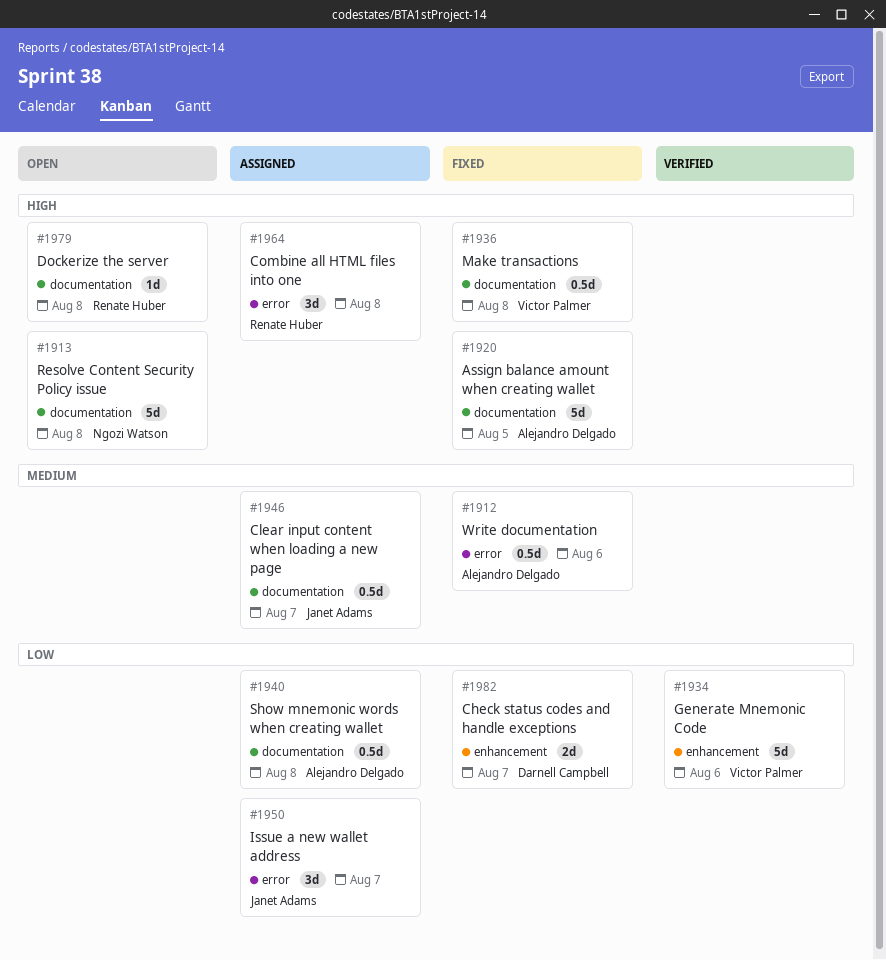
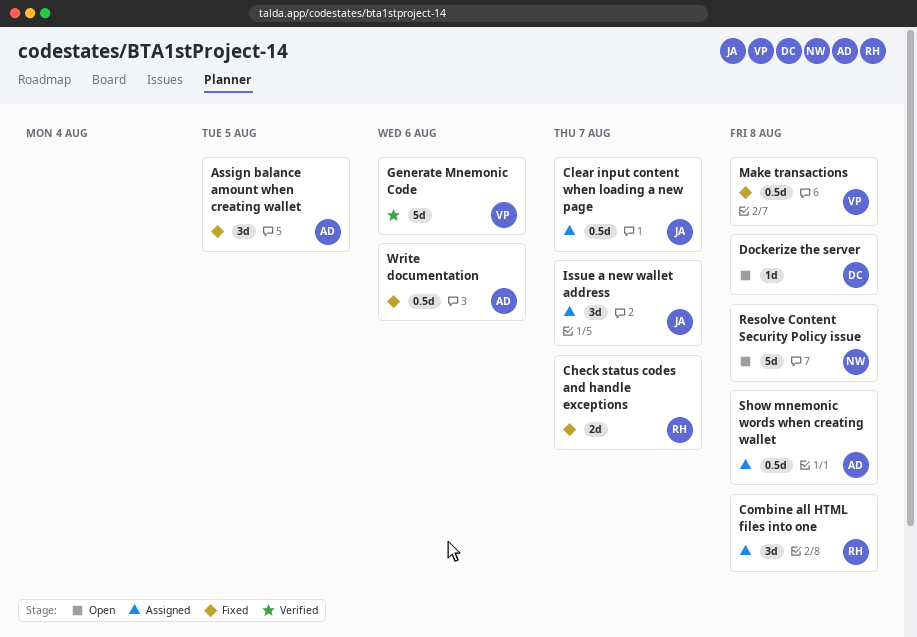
Assign balance amount when creating wallet, estimate: 5d -> 3d
Check status codes and handle exceptions, owner: Darnell Campbell -> Renate Huber
Dockerize the server, owner: Renate Huber -> Darnell Campbell

